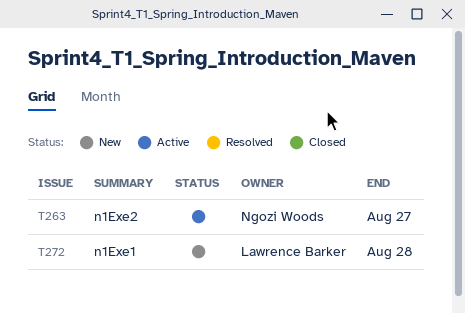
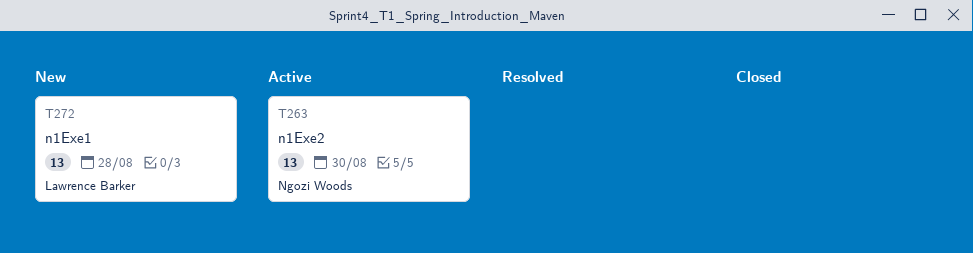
T263, due: Aug 27 -> Aug 30

